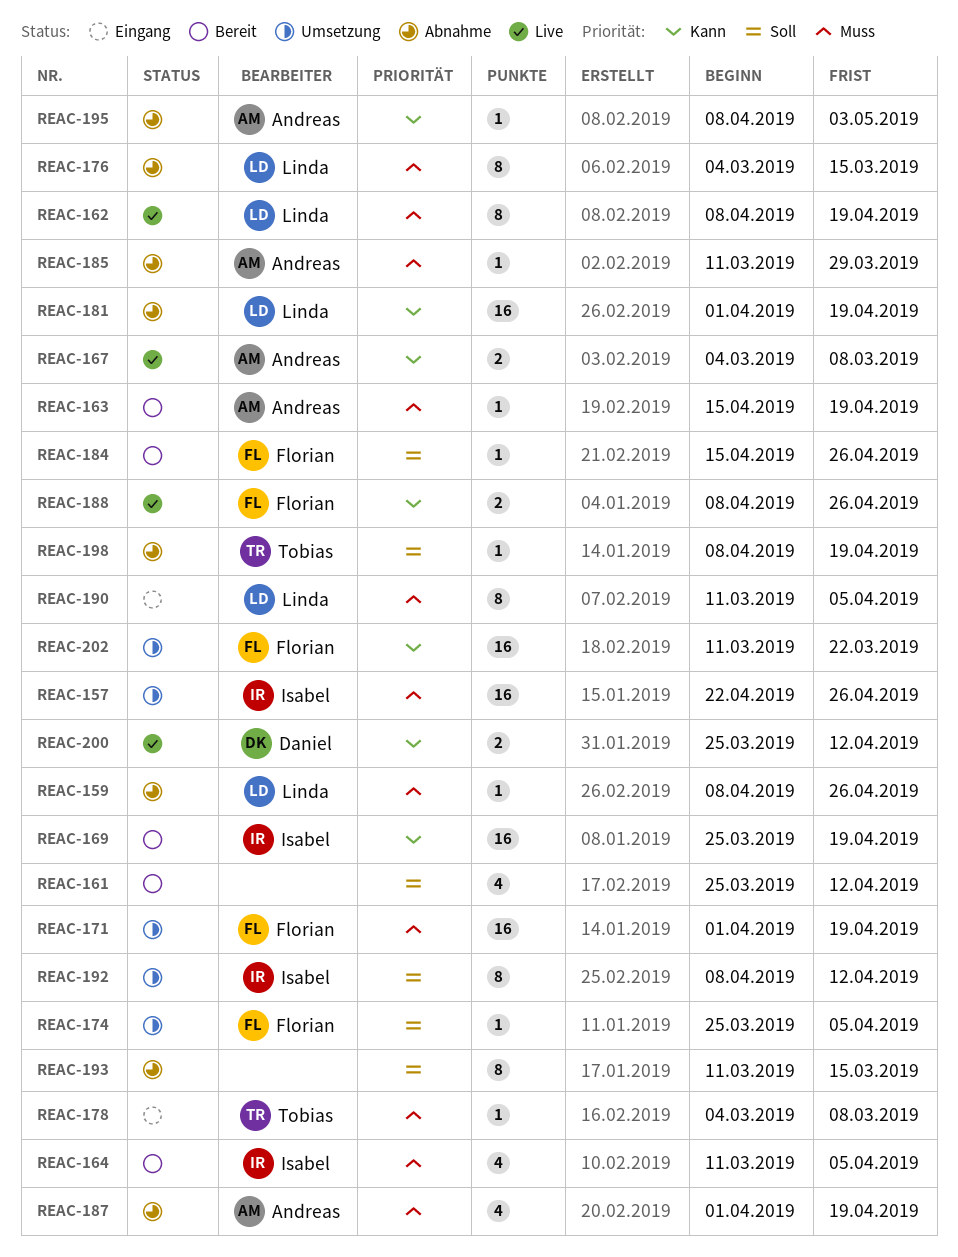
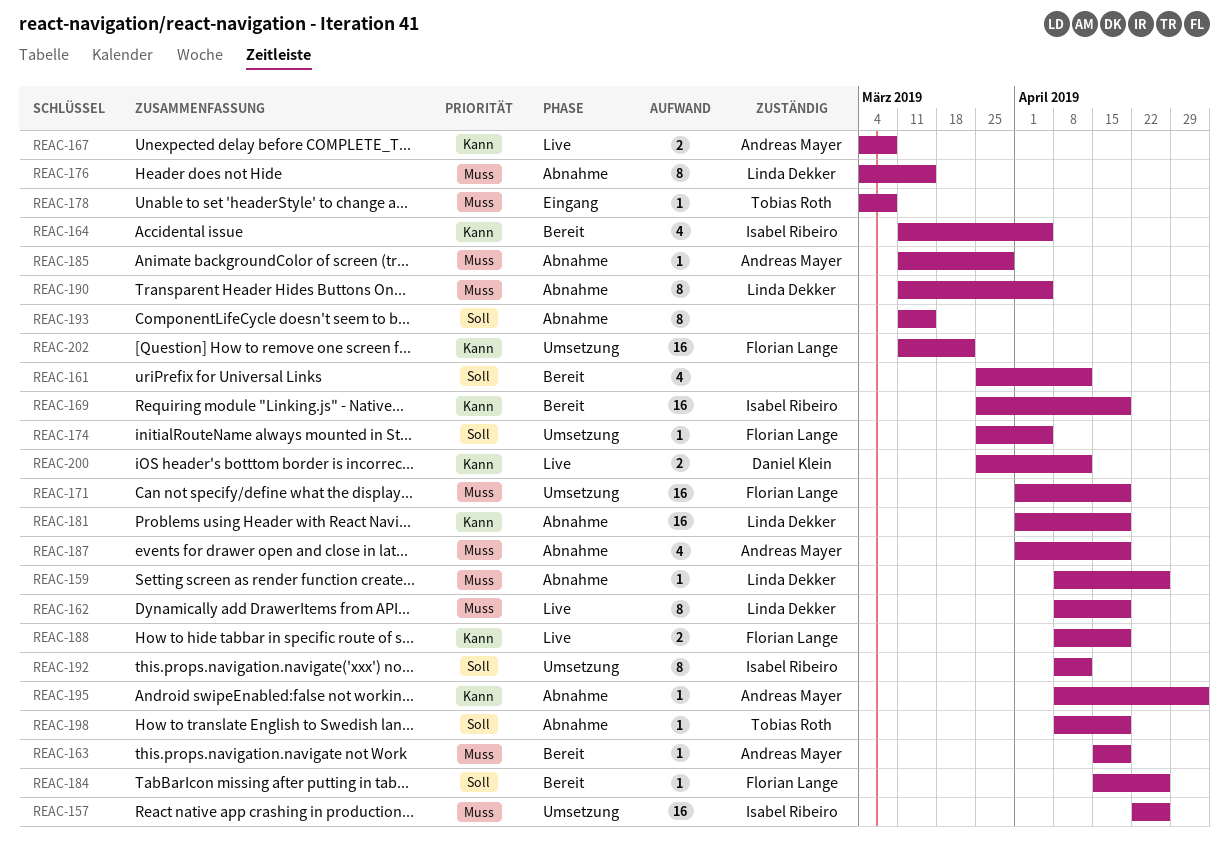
REAC-164, priority: Muss -> Kann
REAC-188, due: Apr 26 -> Apr 19
REAC-190, status: Eingang -> Abnahme

